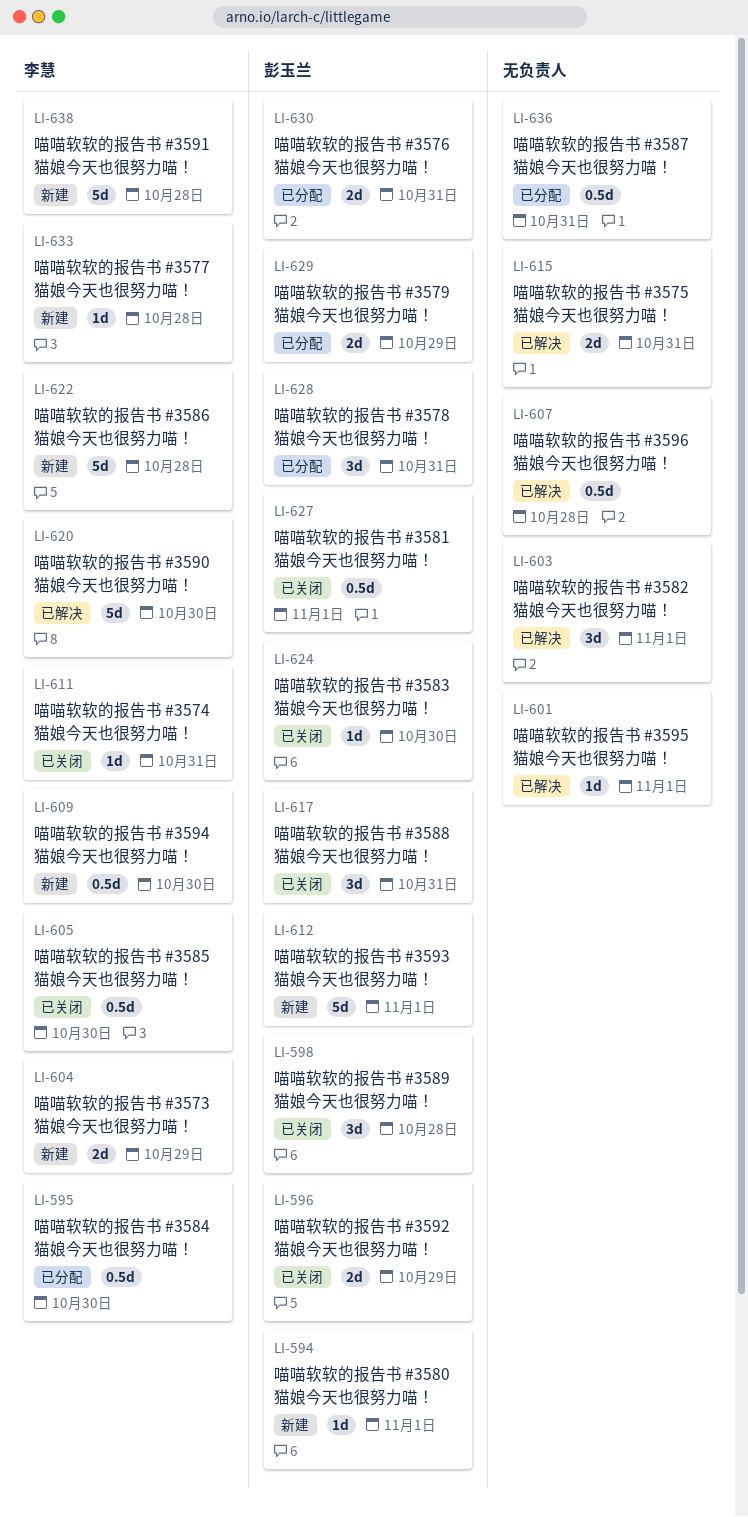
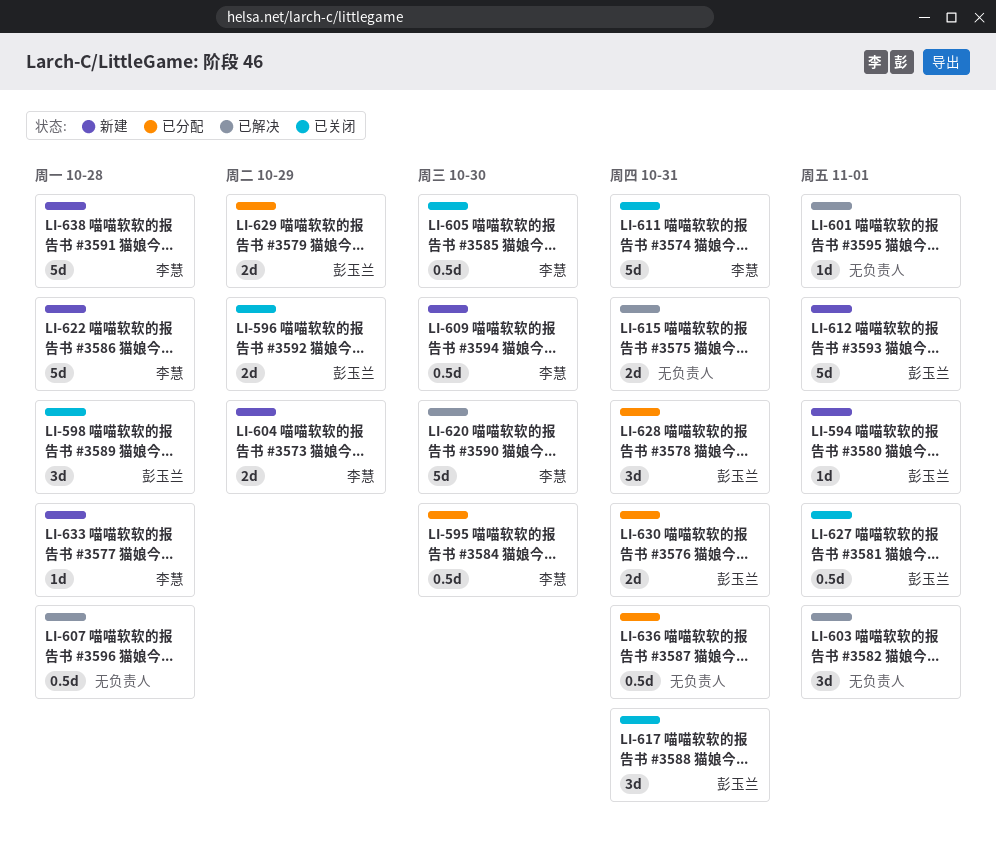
LI-611, estimate: 1d -> 5d
LI-624: present -> none

